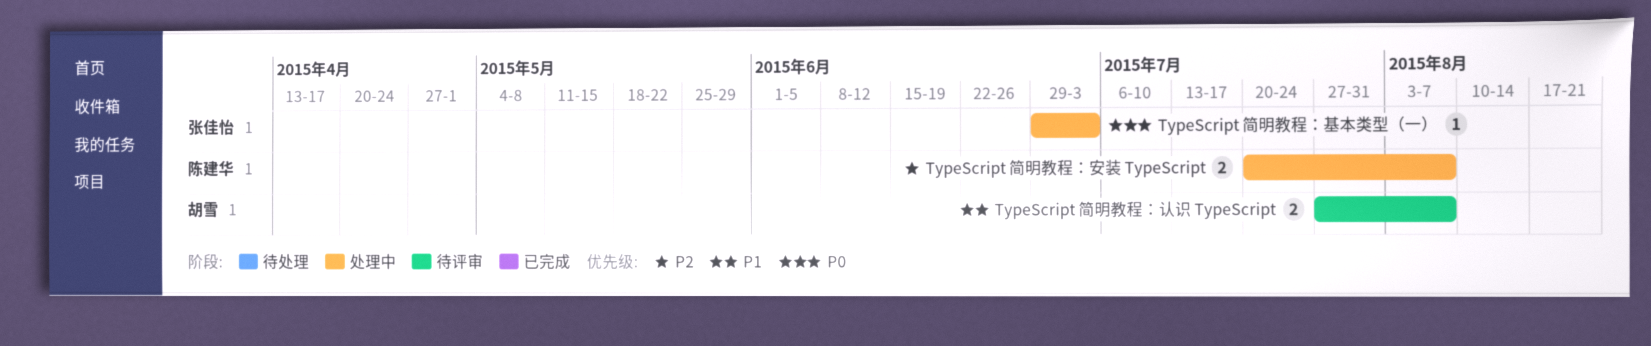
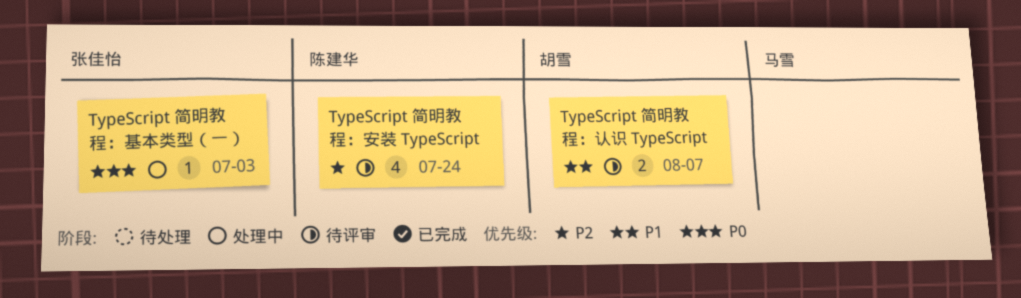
TypeScript 简明教程：安装 TypeScript, status: 处理中 -> 待评审
TypeScript 简明教程：安装 TypeScript, estimate: 2 -> 4
TypeScript 简明教程：安装 TypeScript, due: Aug 7 -> Jul 24

